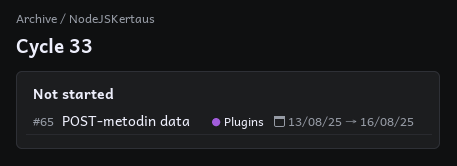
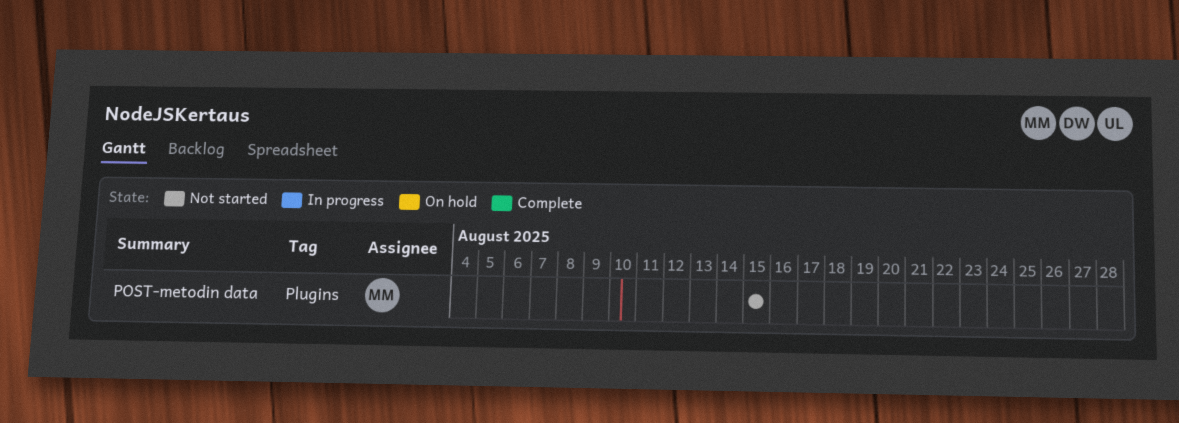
POST-metodin data, start: Aug 13 -> Aug 15
POST-metodin data, due: Aug 16 -> Aug 15

